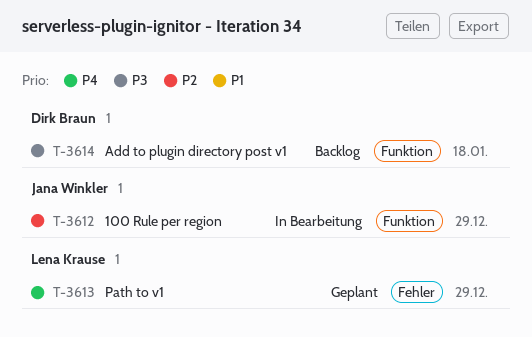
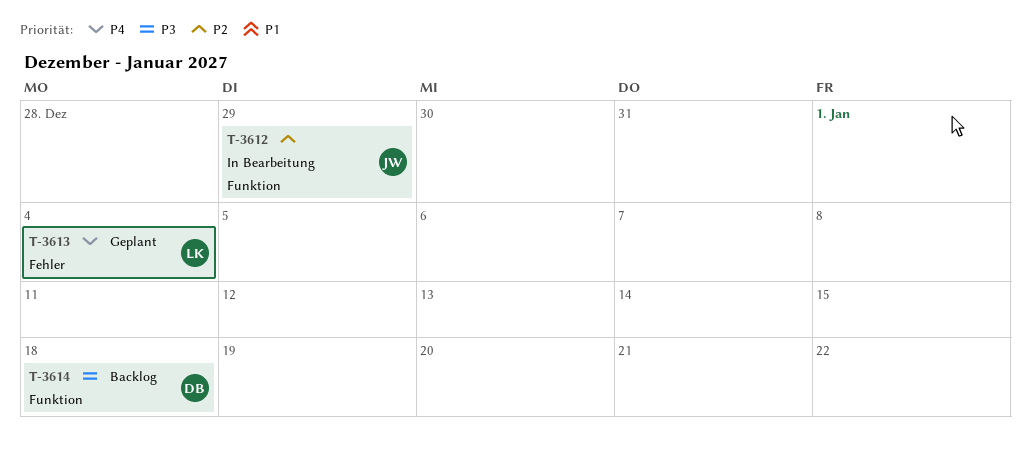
T-3613, due: Dec 29 -> Jan 4

